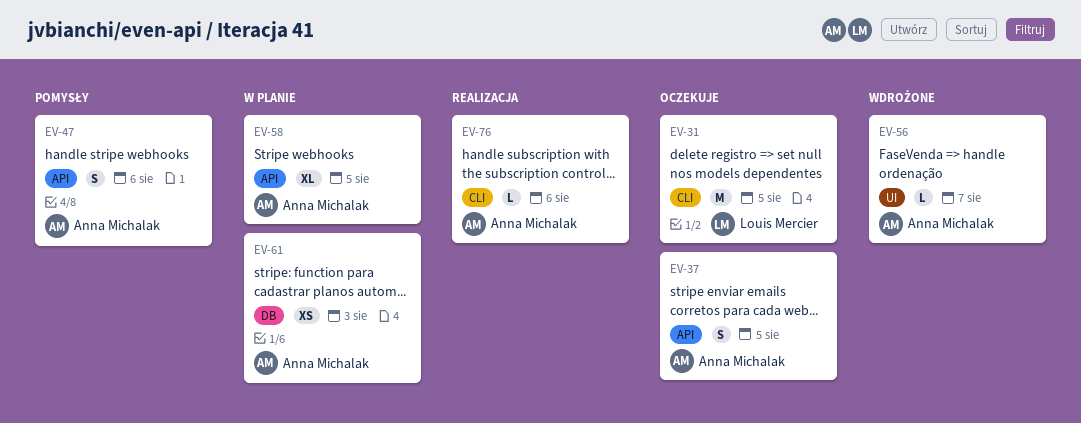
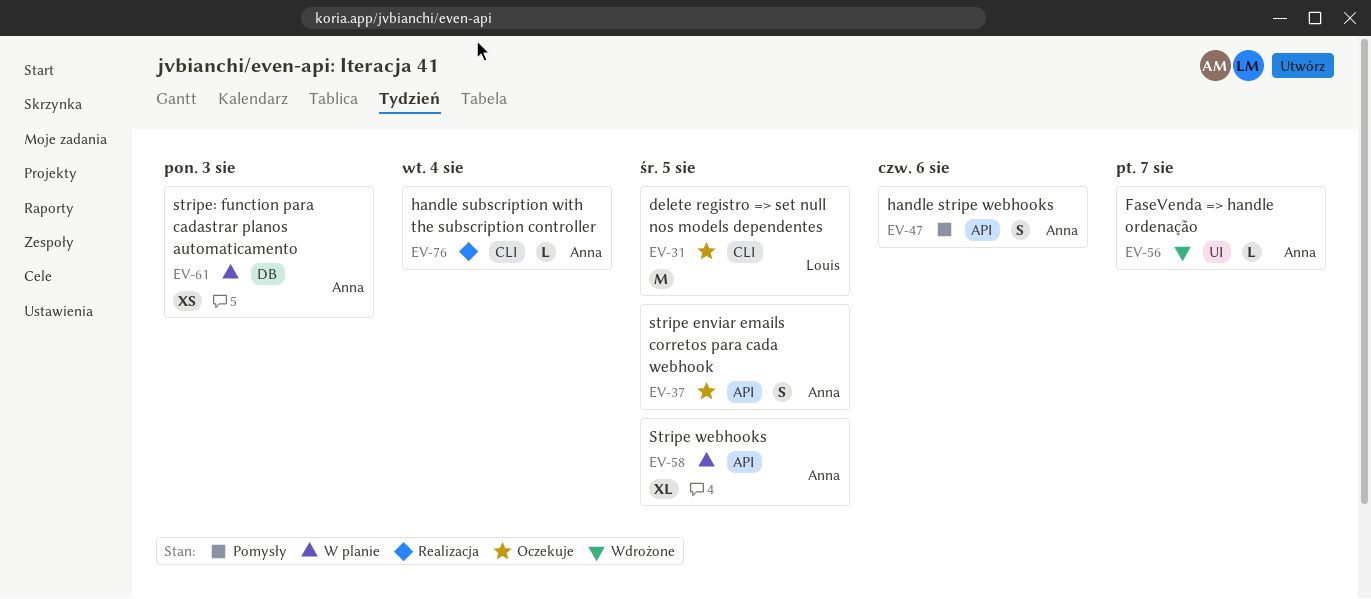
EV-76, due: Aug 6 -> Aug 4

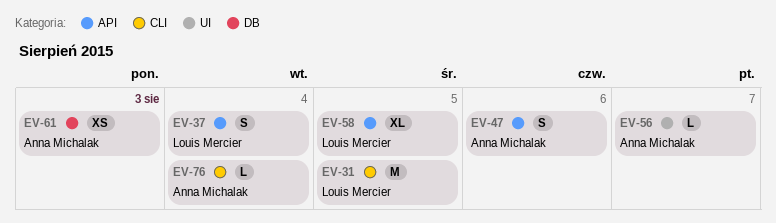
EV-37, owner: Anna Michalak -> Louis Mercier
EV-37, due: Aug 5 -> Aug 4
EV-58, owner: Anna Michalak -> Louis Mercier

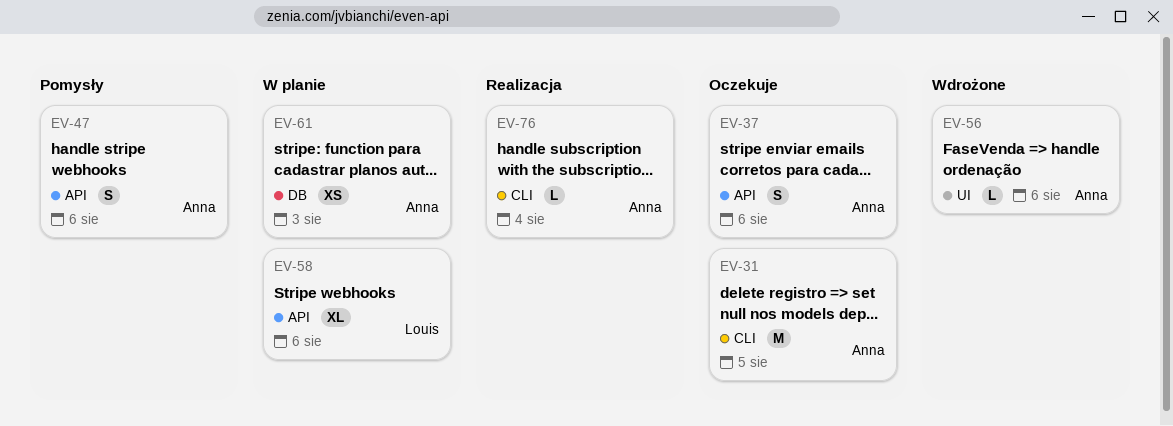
EV-31, owner: Louis Mercier -> Anna Michalak
EV-37, owner: Louis Mercier -> Anna Michalak
EV-37, due: Aug 4 -> Aug 6
EV-56, due: Aug 7 -> Aug 6
EV-58, due: Aug 5 -> Aug 6

